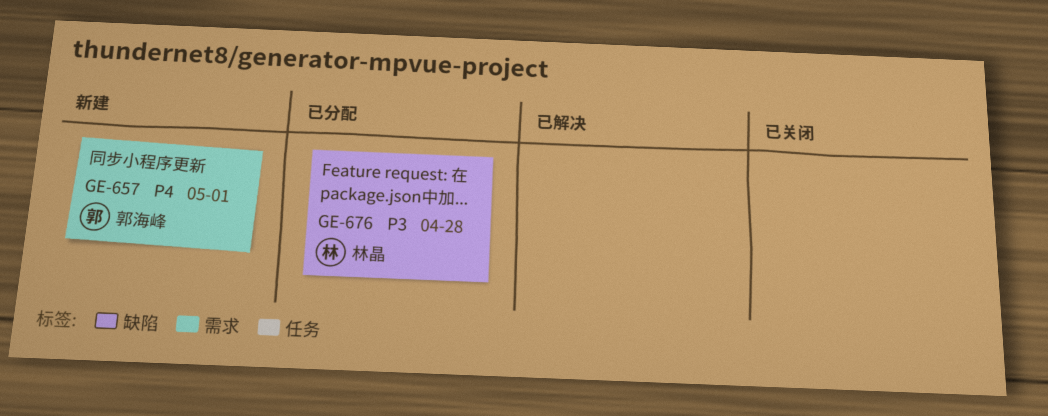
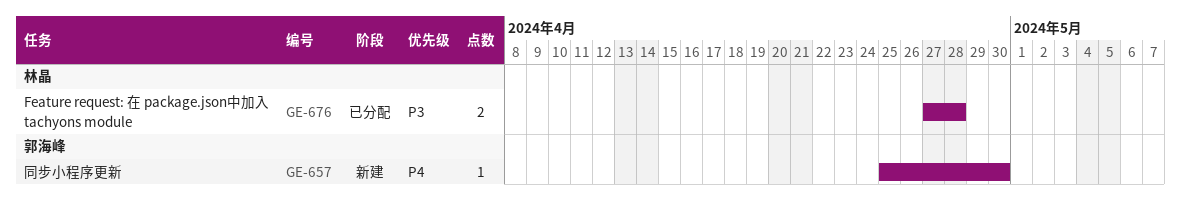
GE-657, due: May 1 -> Apr 30

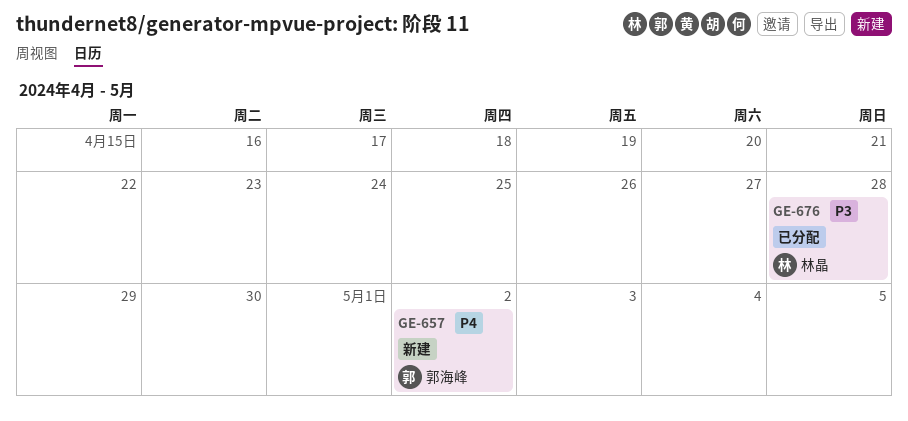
GE-657, due: Apr 30 -> May 2

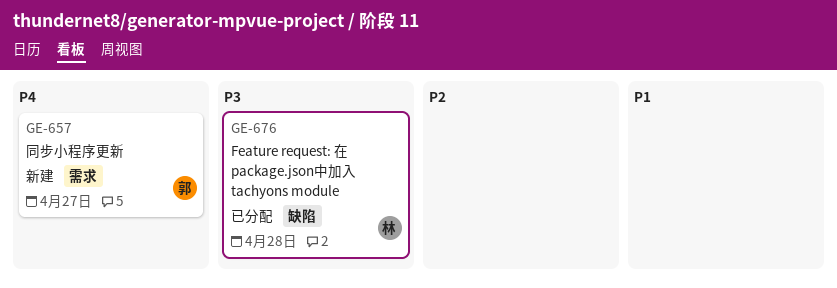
GE-657, due: May 2 -> Apr 27

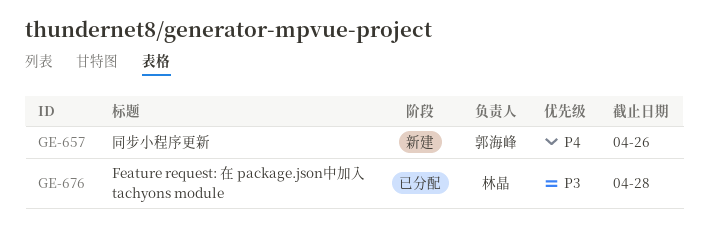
GE-657, due: Apr 27 -> Apr 26

